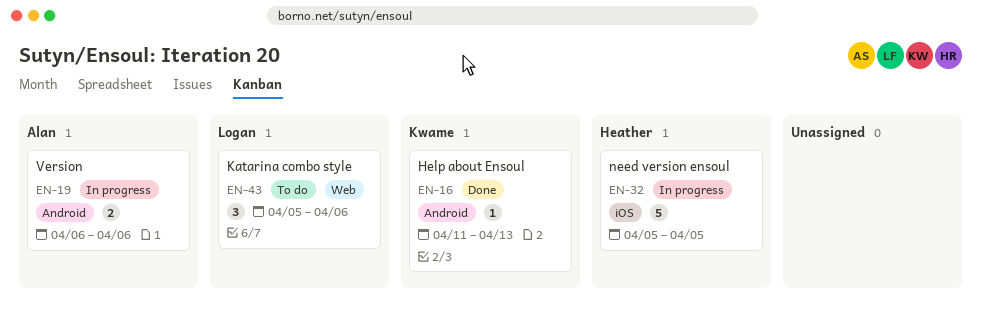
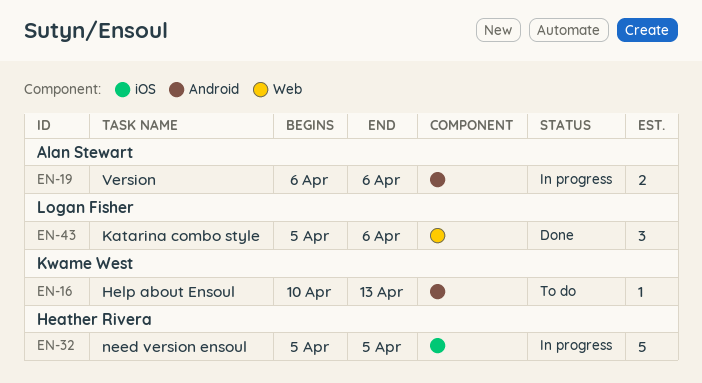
EN-16, status: Done -> To do
EN-16, start: Apr 11 -> Apr 10
EN-43, status: To do -> Done

